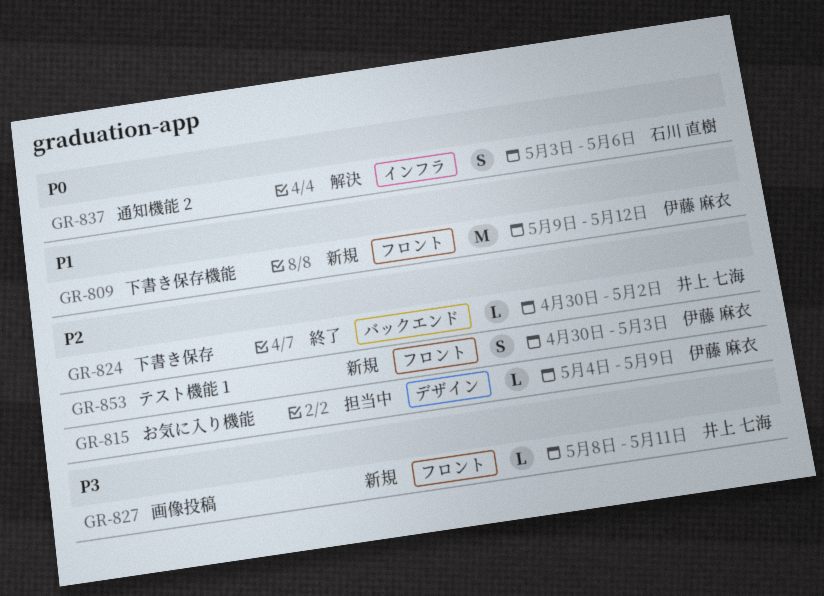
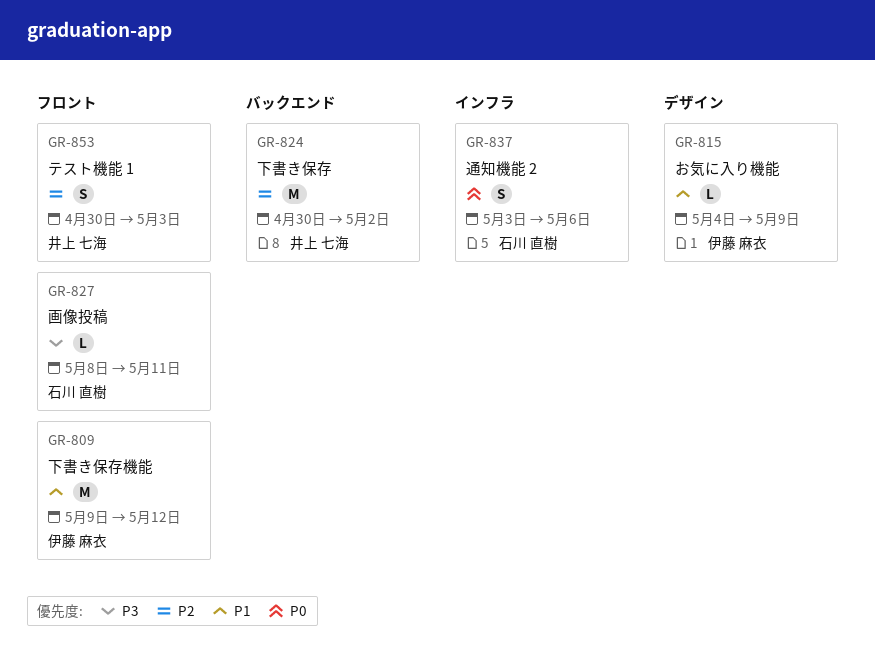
GR-815, priority: P2 -> P1
GR-824, estimate: L -> M
GR-827, owner: 井上 七海 -> 石川 直樹
GR-853, owner: 伊藤 麻衣 -> 井上 七海

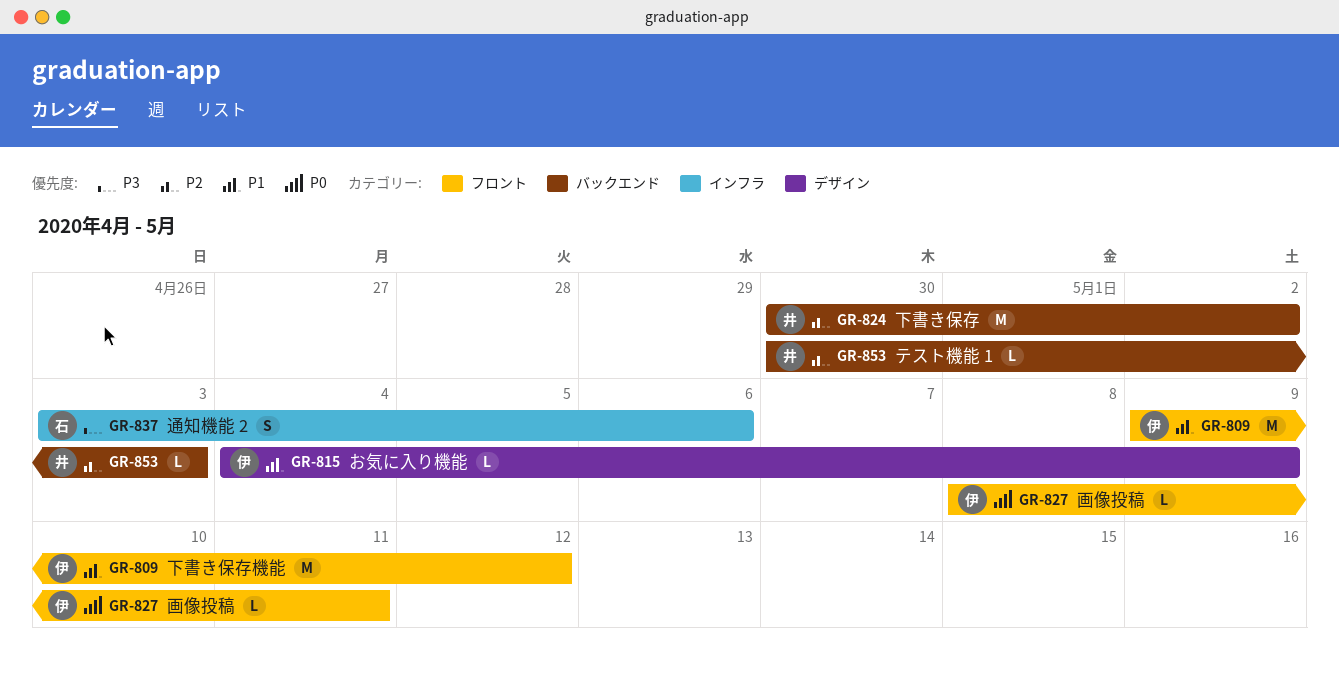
GR-827, owner: 石川 直樹 -> 伊藤 麻衣
GR-827, priority: P3 -> P0
GR-837, priority: P0 -> P3
GR-853, label: フロント -> バックエンド
GR-853, estimate: S -> L

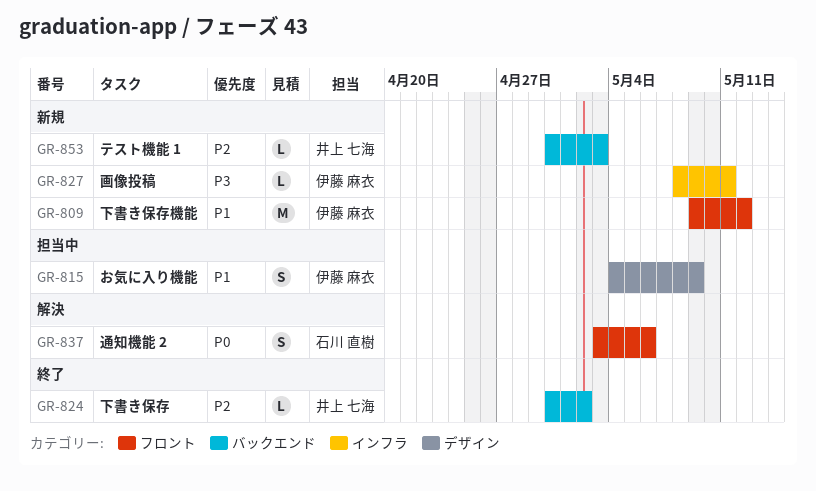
GR-815, estimate: L -> S
GR-824, estimate: M -> L
GR-827, priority: P0 -> P3
GR-827, label: フロント -> インフラ
GR-837, priority: P3 -> P0
GR-837, label: インフラ -> フロント

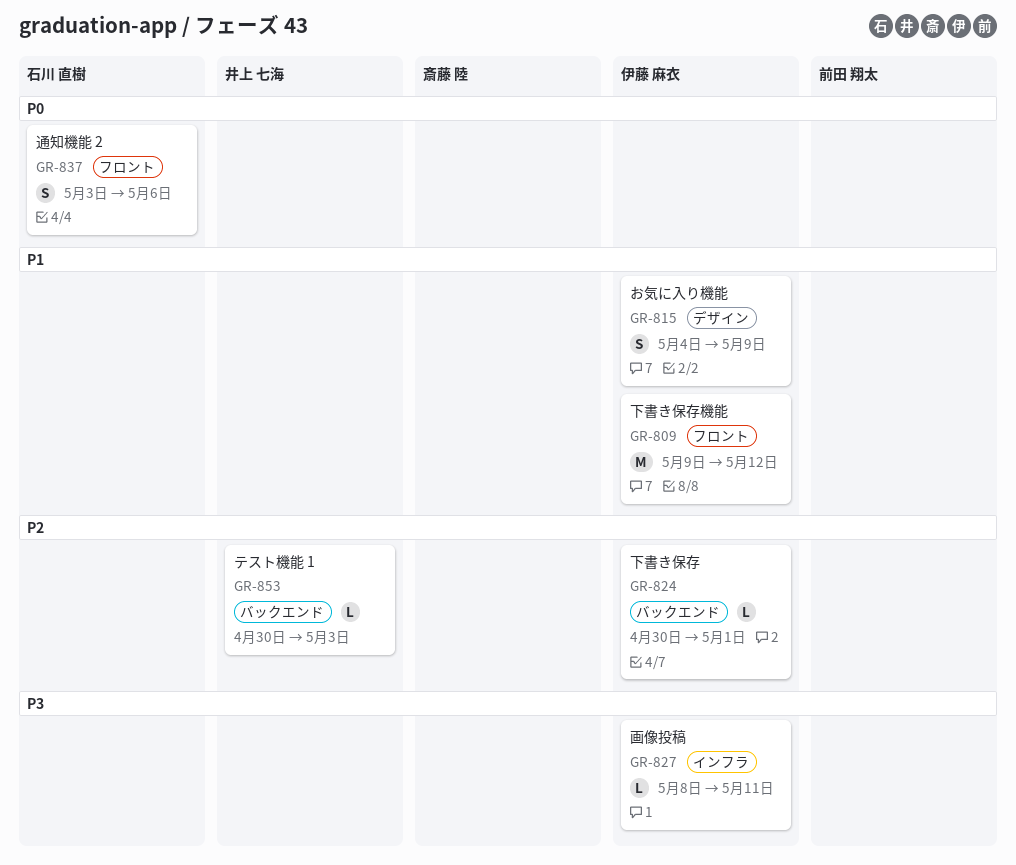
GR-824, owner: 井上 七海 -> 伊藤 麻衣
GR-824, due: May 2 -> May 1

